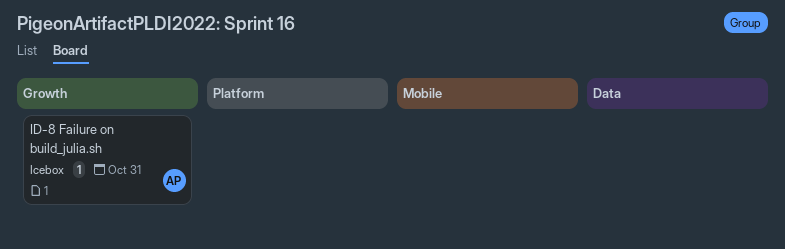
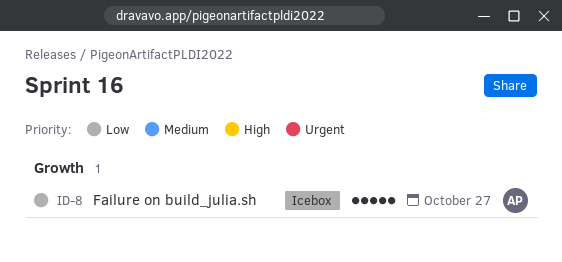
ID-8, estimate: 1 -> 5
ID-8, due: Oct 31 -> Oct 27

